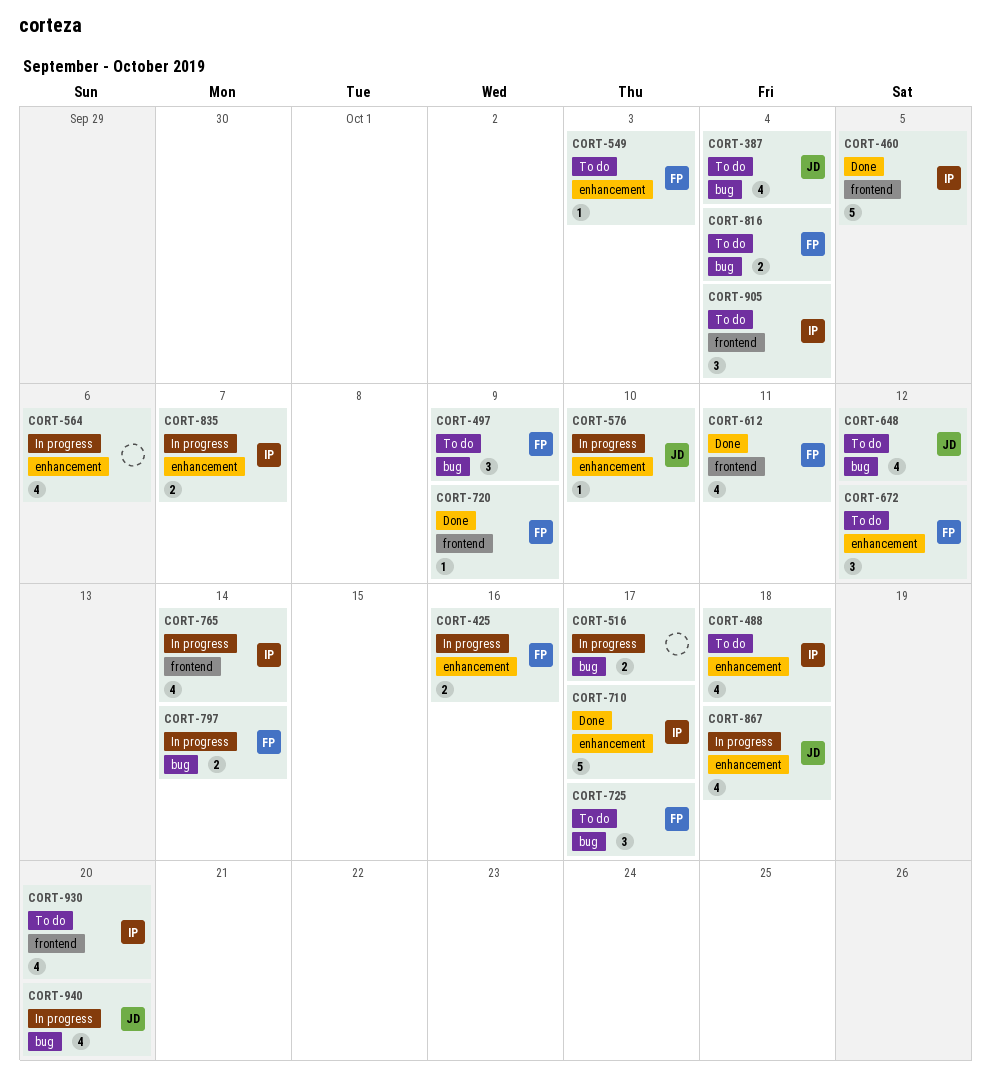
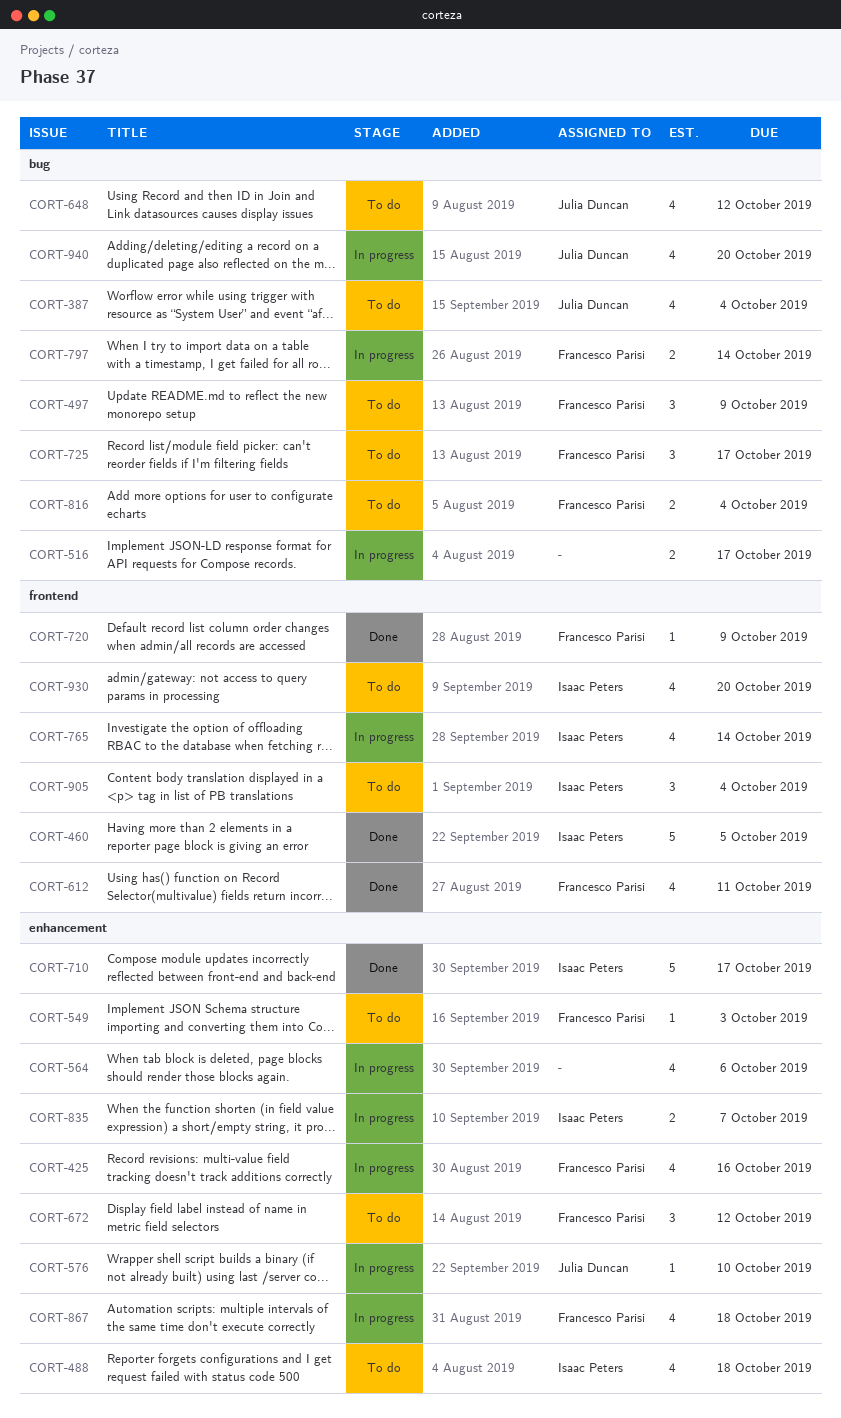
CORT-425, estimate: 2 -> 4
CORT-867, owner: Julia Duncan -> Francesco Parisi

